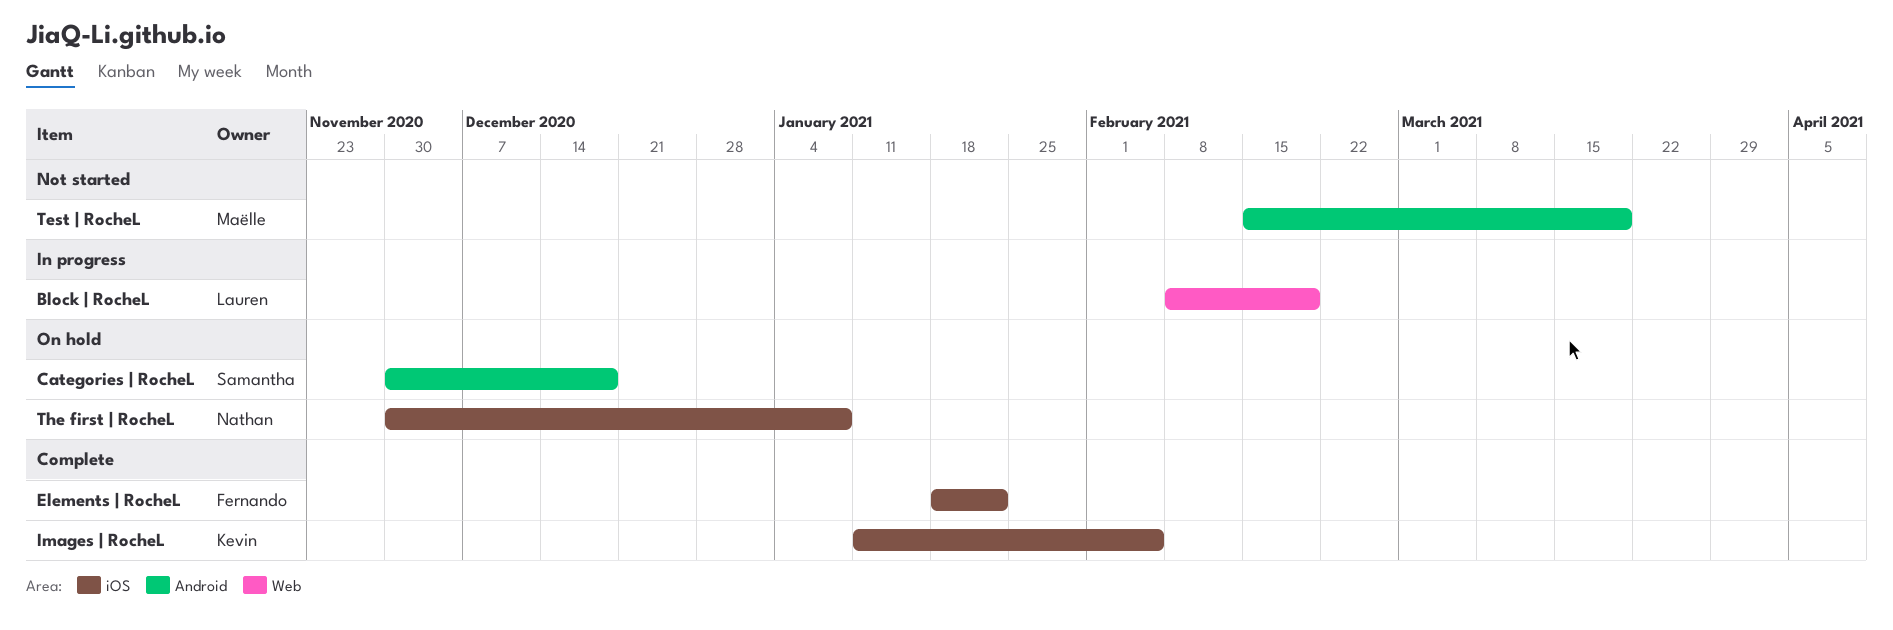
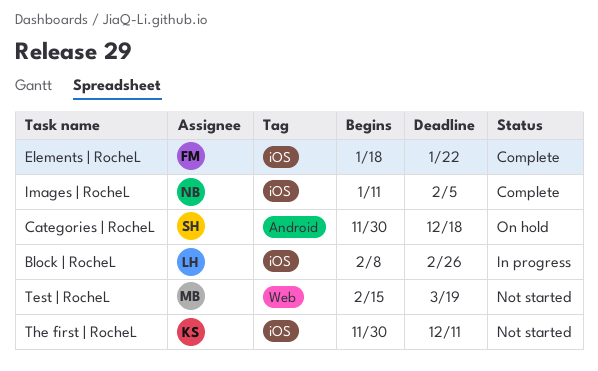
Block | RocheL, label: Web -> iOS
Block | RocheL, due: Feb 19 -> Feb 26
Images | RocheL, owner: Kevin -> Nathan
Test | RocheL, label: Android -> Web
The first | RocheL, status: On hold -> Not started
The first | RocheL, owner: Nathan -> Kevin
The first | RocheL, due: Jan 8 -> Dec 11

